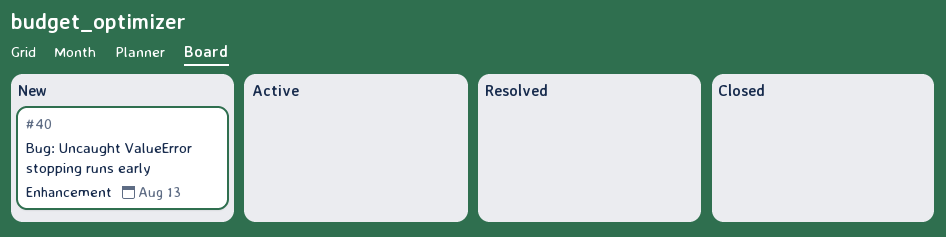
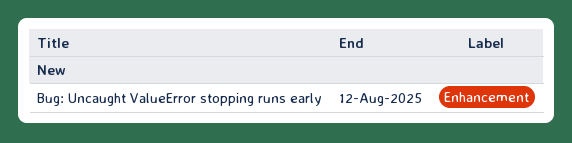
Bug: Uncaught ValueError stopping runs early, due: Aug 13 -> Aug 12

